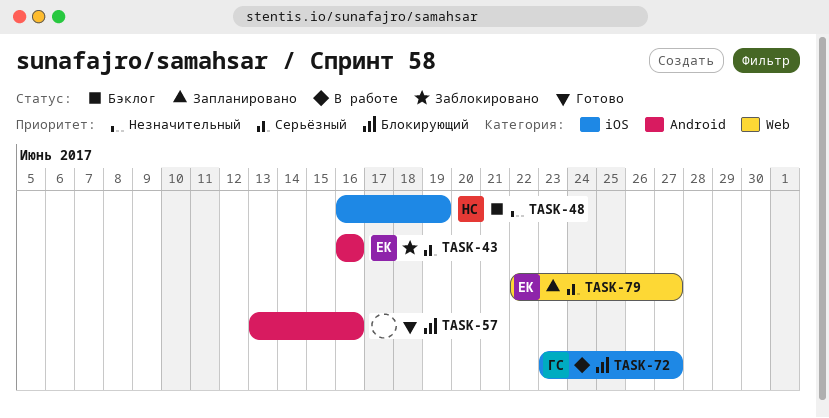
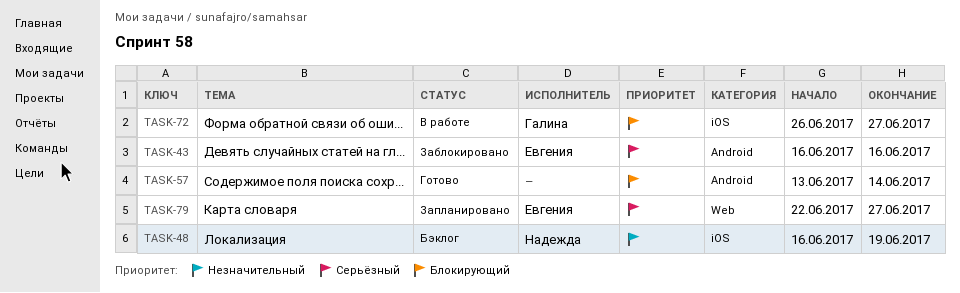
TASK-57, due: Jun 16 -> Jun 14
TASK-72, start: Jun 23 -> Jun 26

